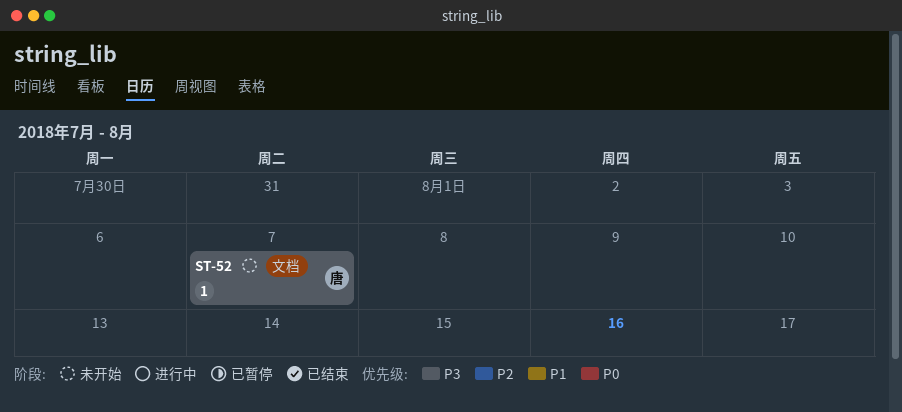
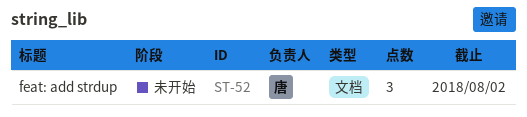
ST-52, estimate: 1 -> 3
ST-52, due: Aug 7 -> Aug 2

